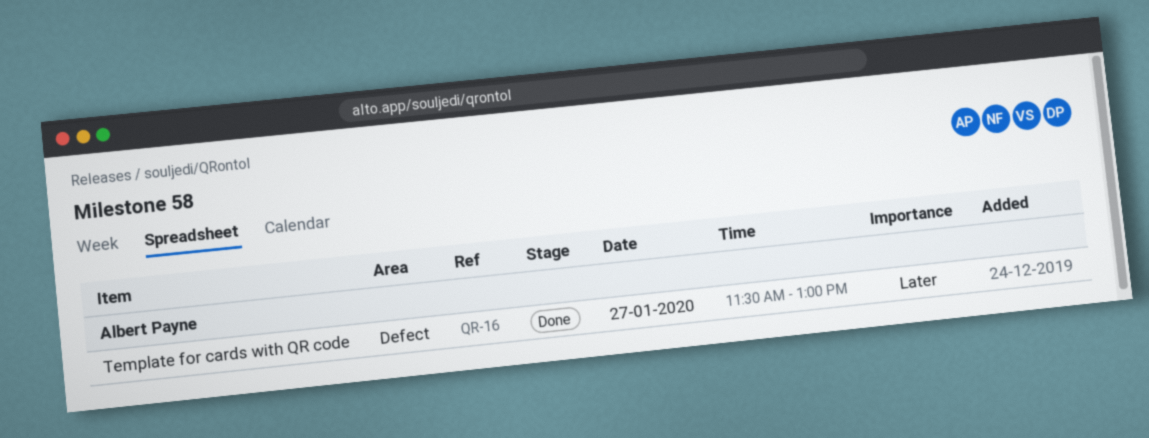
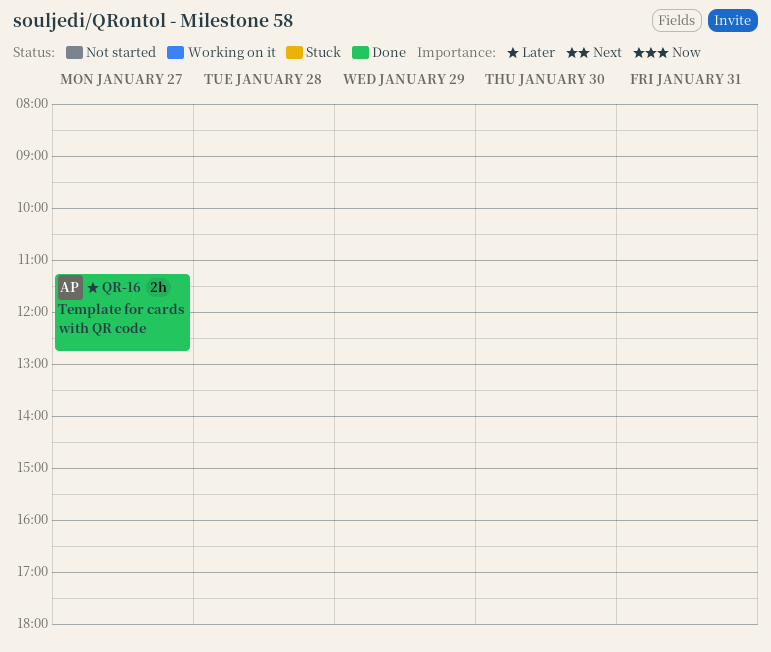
QR-16, begins: 11:30 -> 11:15
QR-16, ends: 13:00 -> 12:45

